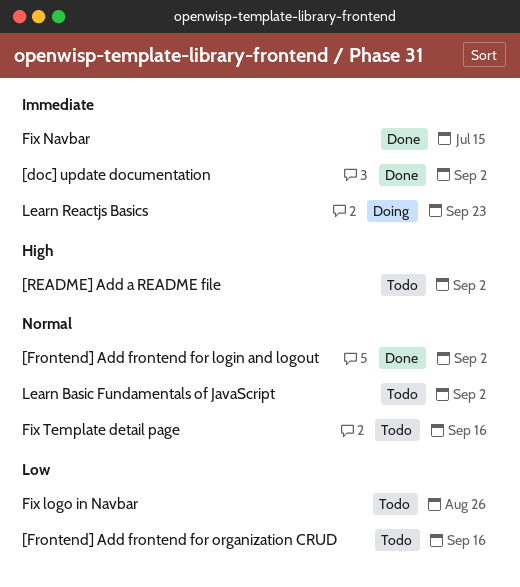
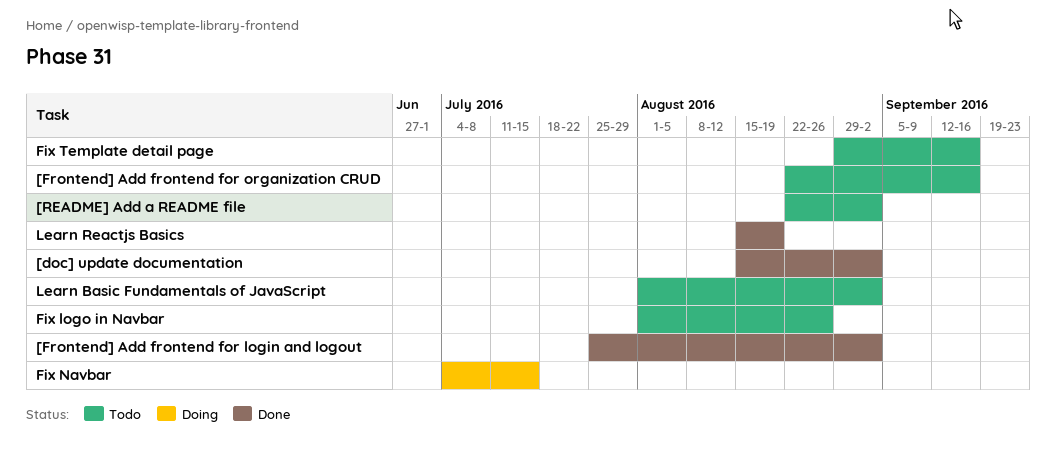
Fix Navbar, status: Done -> Doing
Learn Reactjs Basics, status: Doing -> Done
Learn Reactjs Basics, due: Sep 23 -> Aug 19

